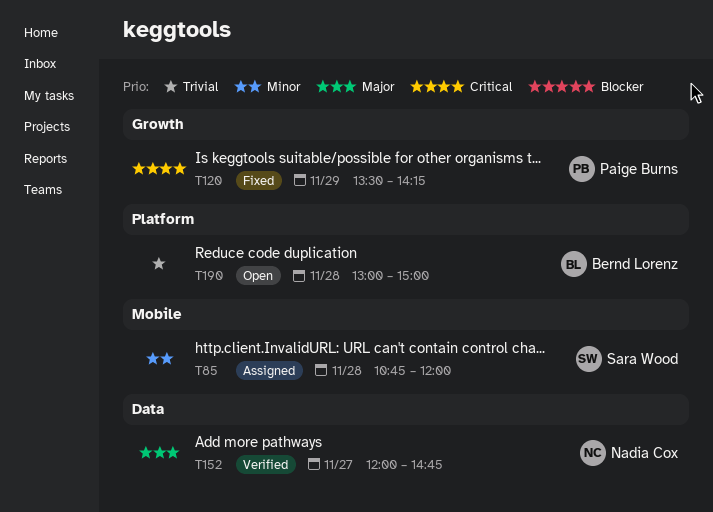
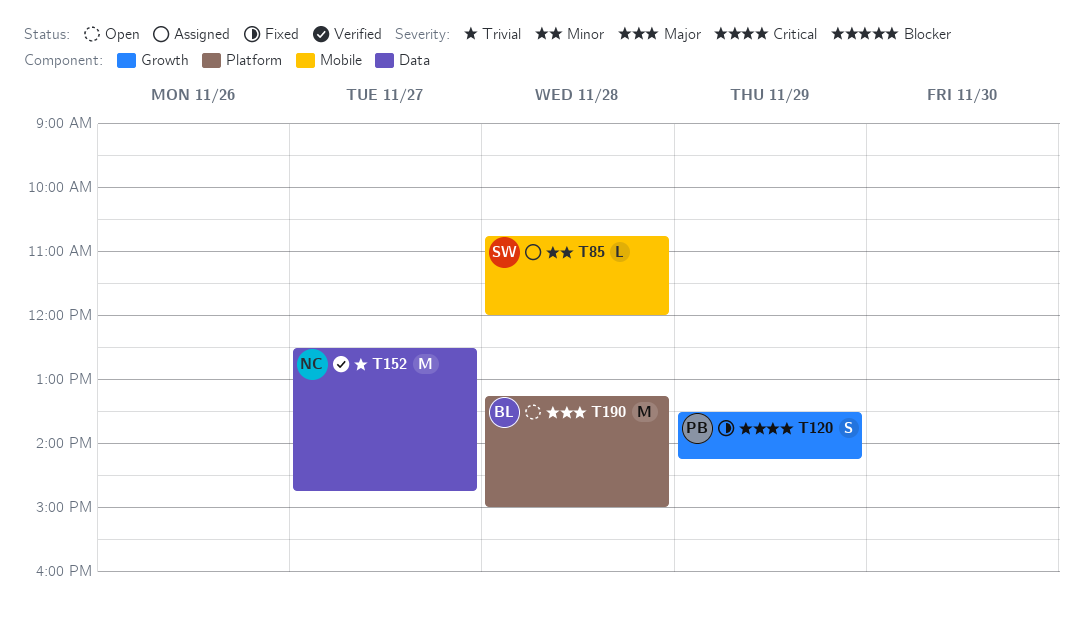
T152, priority: Major -> Trivial
T152, begins: 12:00 -> 12:30
T190, priority: Trivial -> Major
T190, begins: 13:00 -> 13:15

